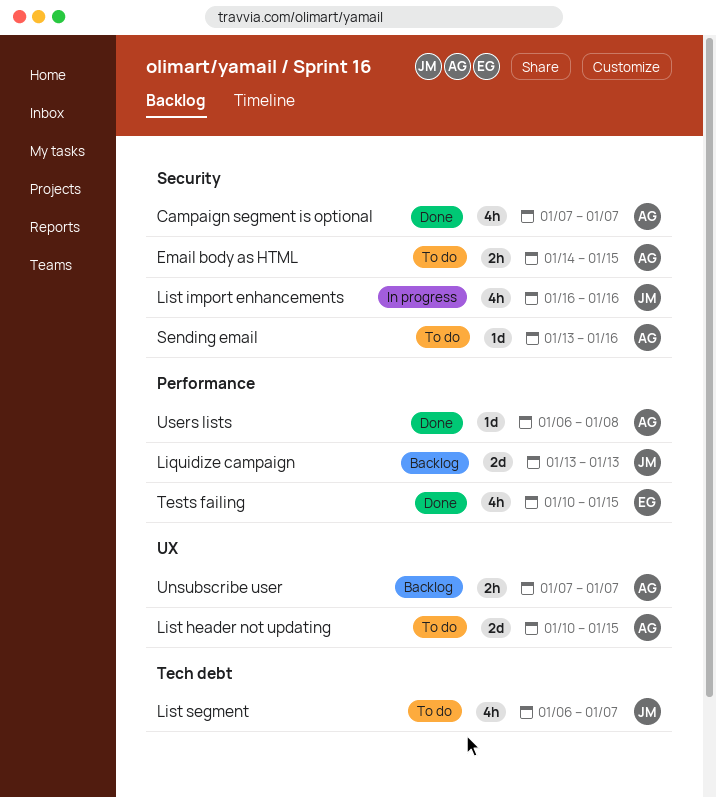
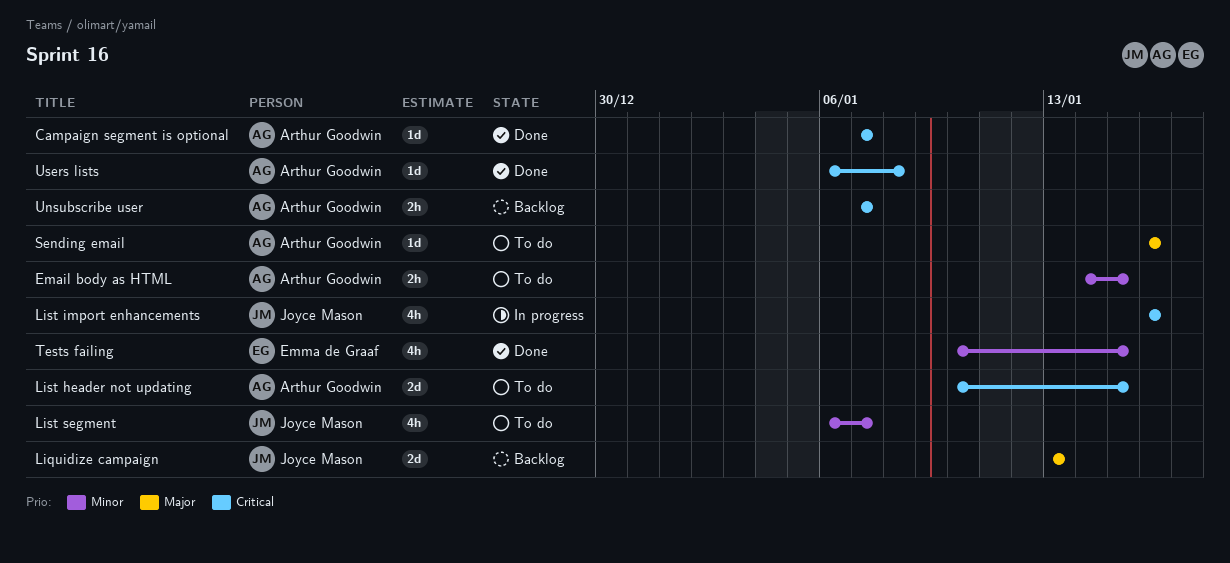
Campaign segment is optional, estimate: 4h -> 1d
Sending email, start: Jan 13 -> Jan 16

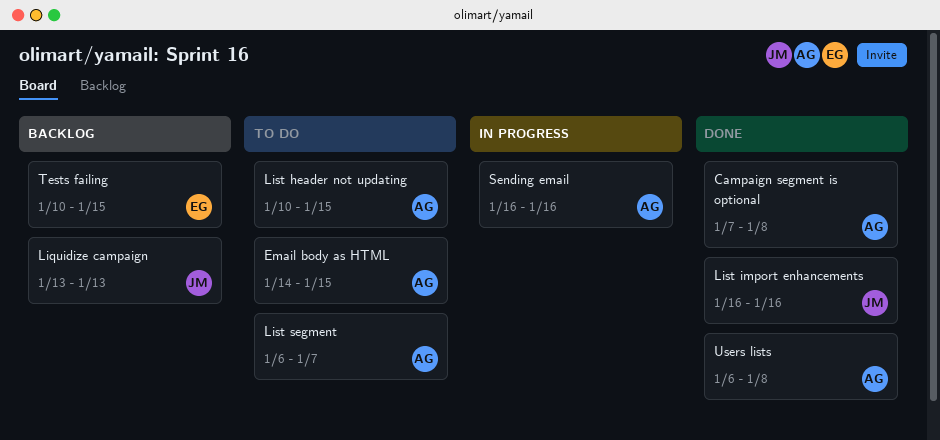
Campaign segment is optional, due: Jan 7 -> Jan 8
List import enhancements, status: In progress -> Done
List segment, owner: Joyce Mason -> Arthur Goodwin
Sending email, status: To do -> In progress
Tests failing, status: Done -> Backlog
Unsubscribe user: present -> none

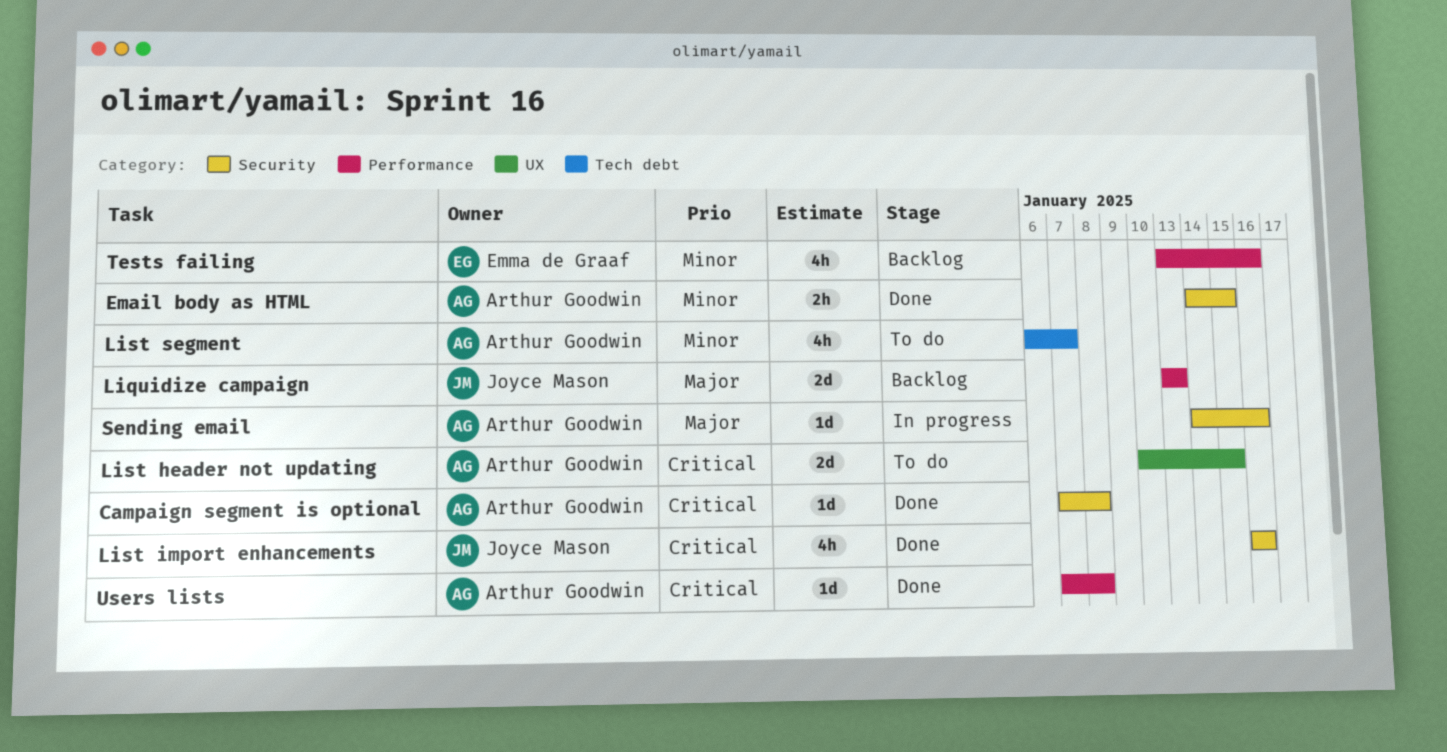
Email body as HTML, status: To do -> Done
Sending email, start: Jan 16 -> Jan 14
Tests failing, start: Jan 10 -> Jan 13
Tests failing, due: Jan 15 -> Jan 16
Users lists, start: Jan 6 -> Jan 7

